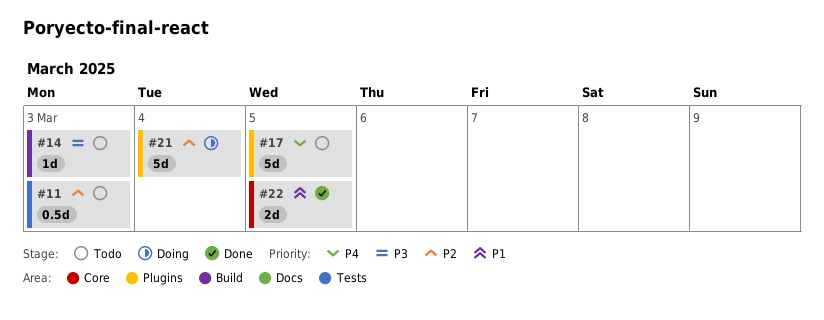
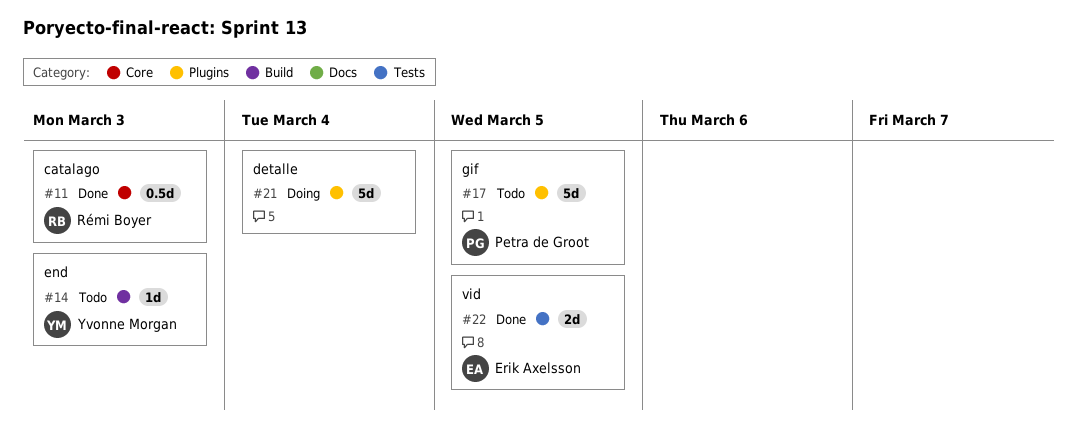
#11, status: Todo -> Done
#11, label: Tests -> Core
#22, label: Core -> Tests

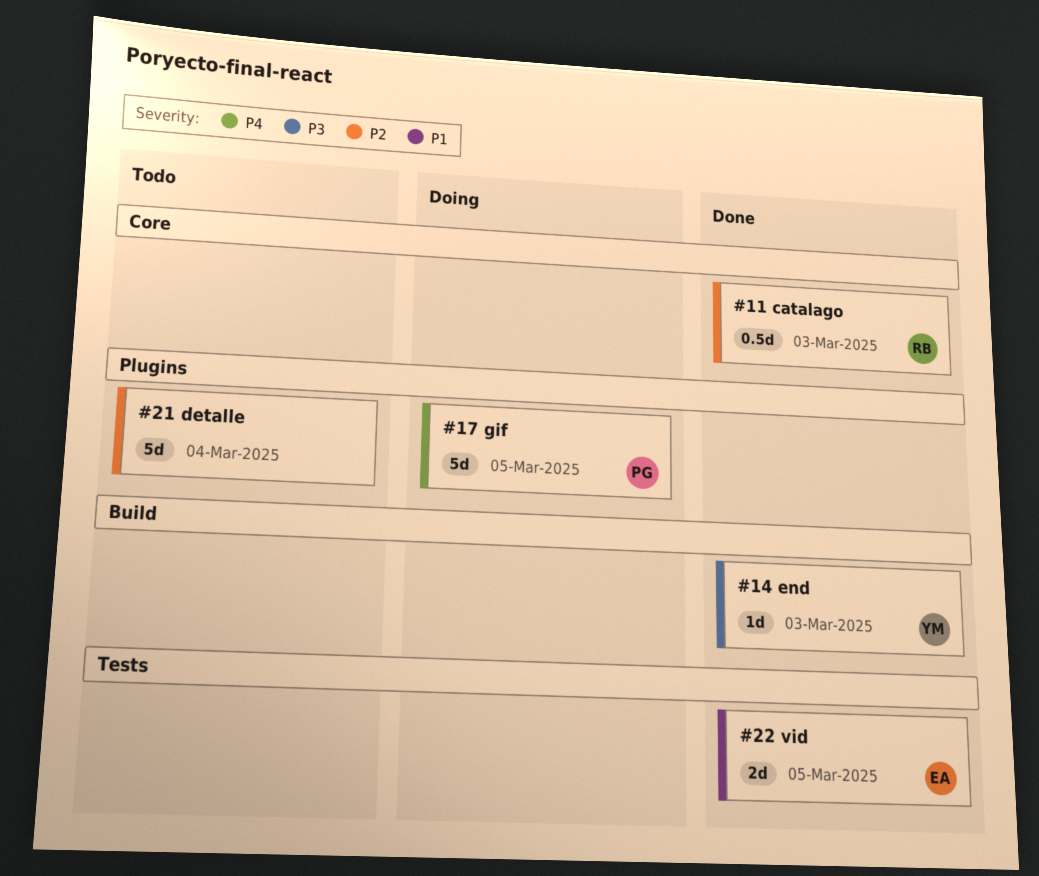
#14, status: Todo -> Done
#17, status: Todo -> Doing
#21, status: Doing -> Todo

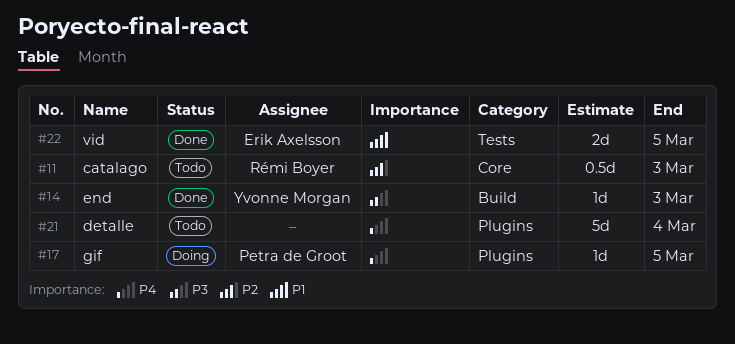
#11, status: Done -> Todo
#17, estimate: 5d -> 1d
#21, priority: P2 -> P4

